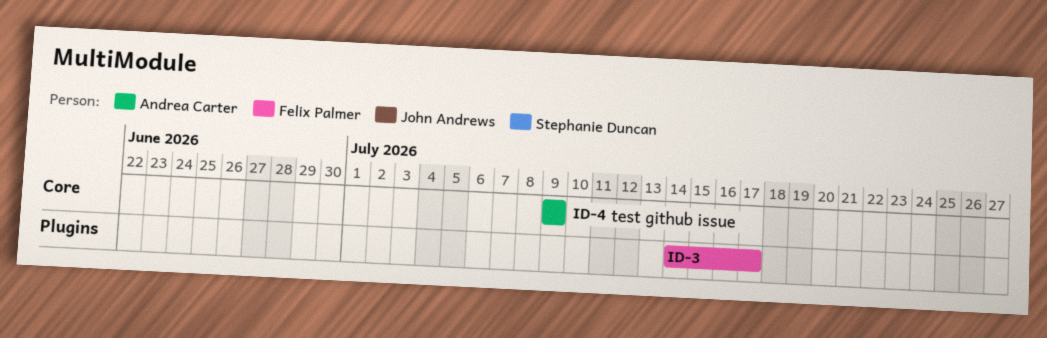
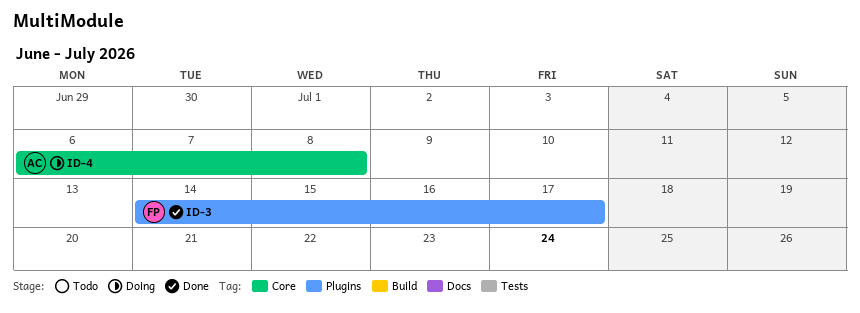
ID-4, start: Jul 9 -> Jul 6
ID-4, due: Jul 9 -> Jul 8

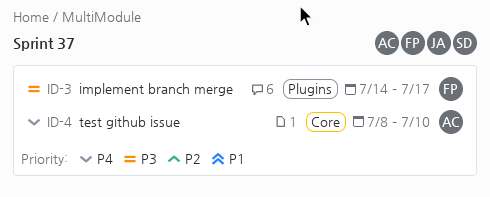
ID-4, start: Jul 6 -> Jul 8
ID-4, due: Jul 8 -> Jul 10

